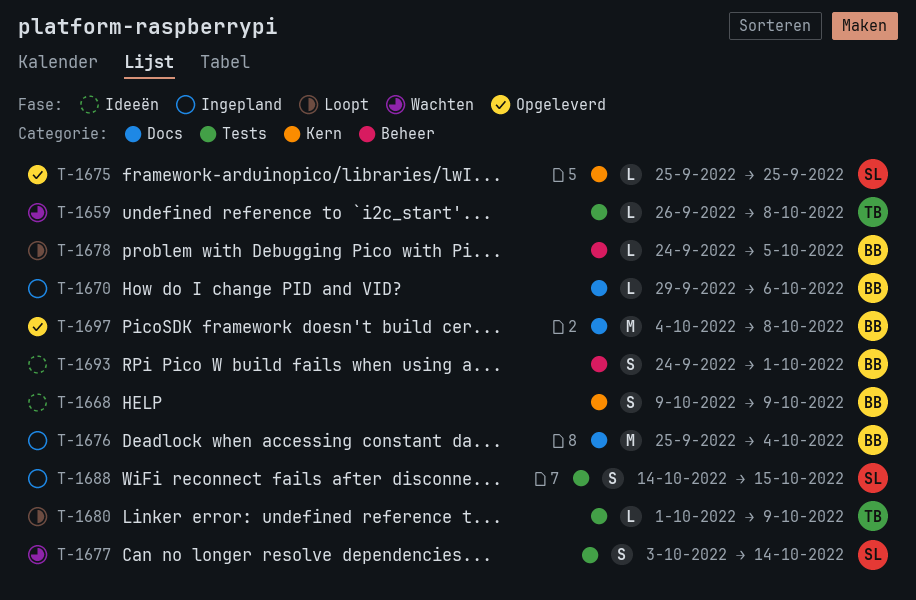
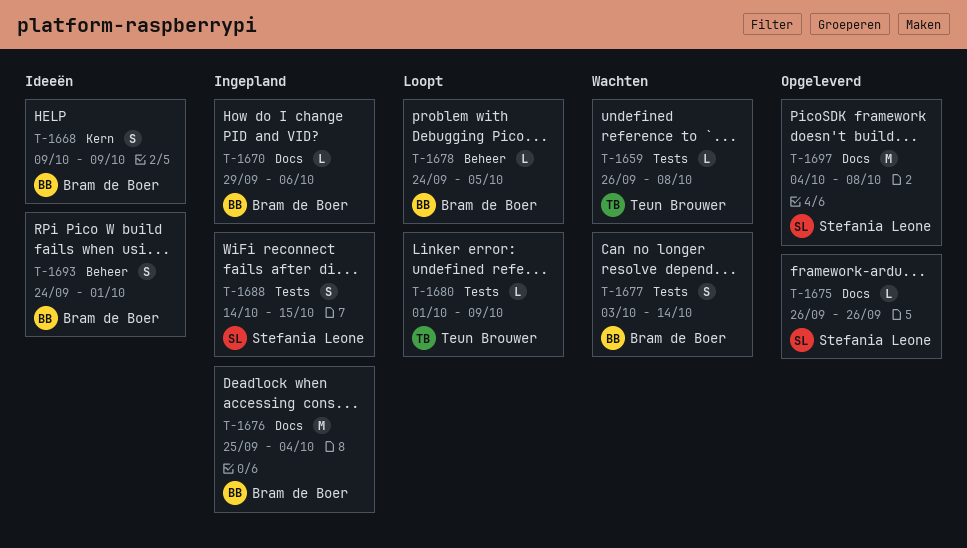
T-1675, label: Kern -> Docs
T-1675, start: Sep 25 -> Sep 26
T-1675, due: Sep 25 -> Sep 26
T-1677, owner: Stefania Leone -> Bram de Boer
T-1697, owner: Bram de Boer -> Stefania Leone

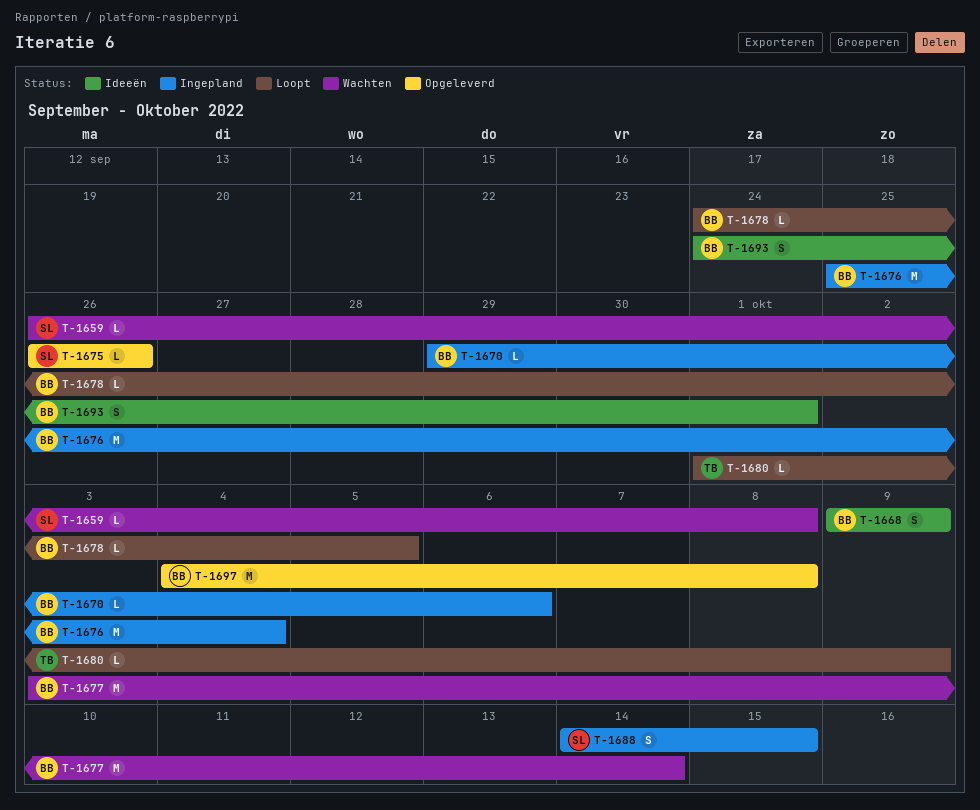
T-1659, owner: Teun Brouwer -> Stefania Leone
T-1677, estimate: S -> M
T-1697, owner: Stefania Leone -> Bram de Boer

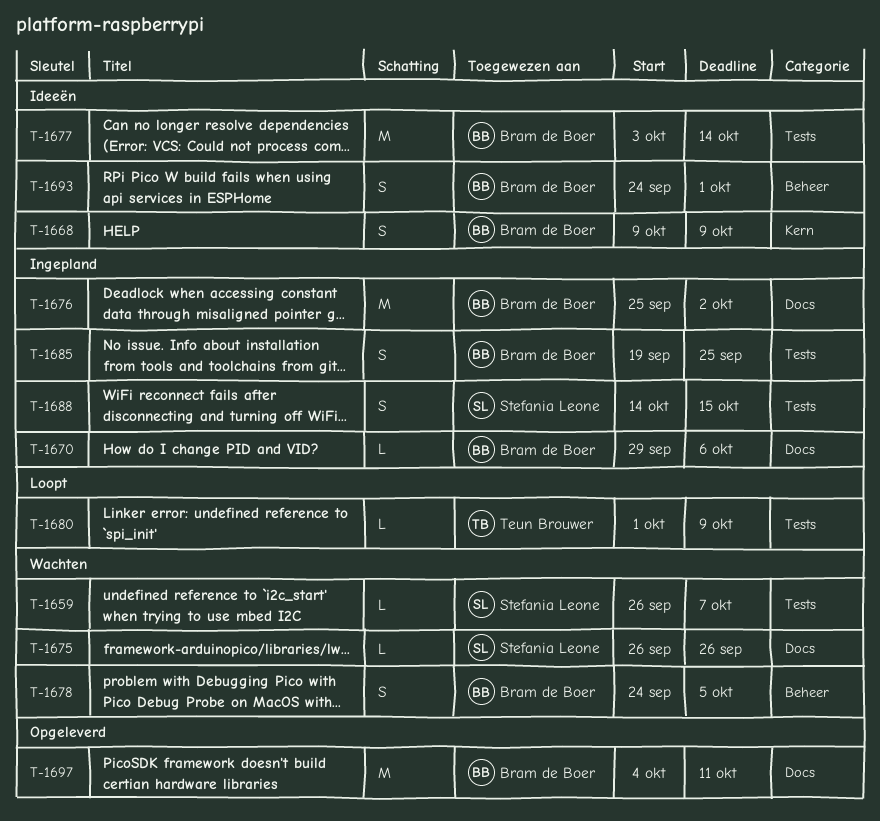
T-1659, due: Oct 8 -> Oct 7
T-1675, status: Opgeleverd -> Wachten
T-1676, due: Oct 4 -> Oct 2
T-1677, status: Wachten -> Ideeën
T-1678, status: Loopt -> Wachten
T-1678, estimate: L -> S
T-1685: none -> present
T-1697, due: Oct 8 -> Oct 11

